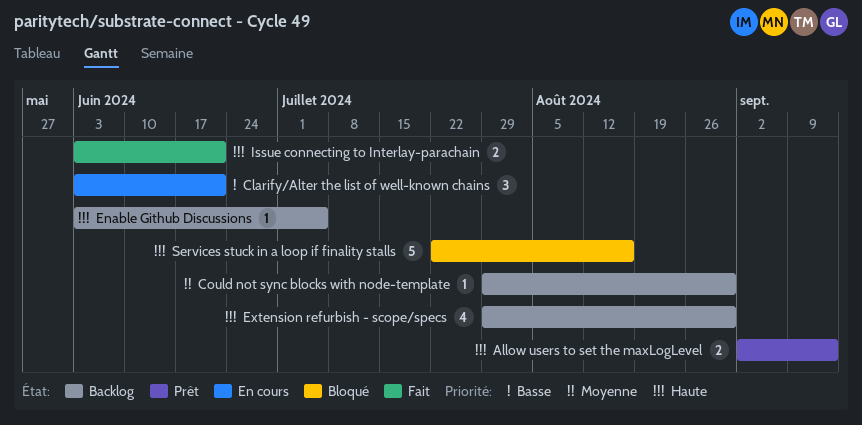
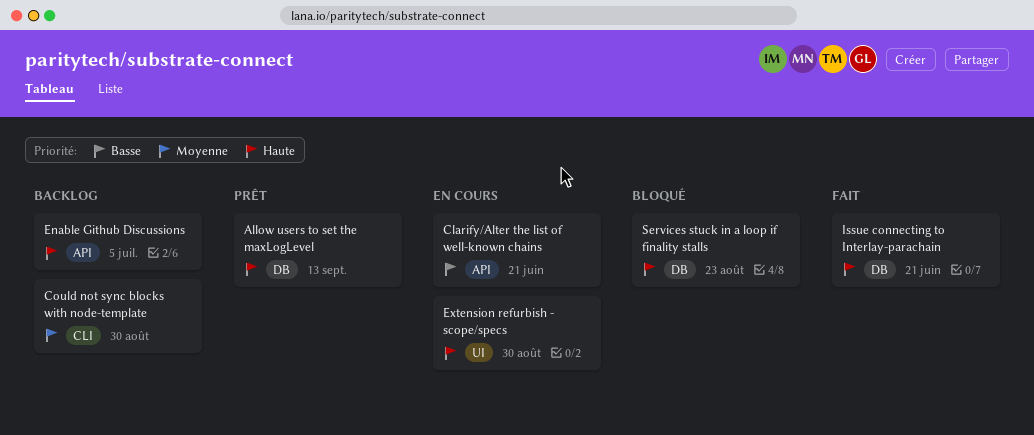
Extension refurbish - scope/specs, status: Backlog -> En cours
Services stuck in a loop if finality stalls, due: Aug 16 -> Aug 23

